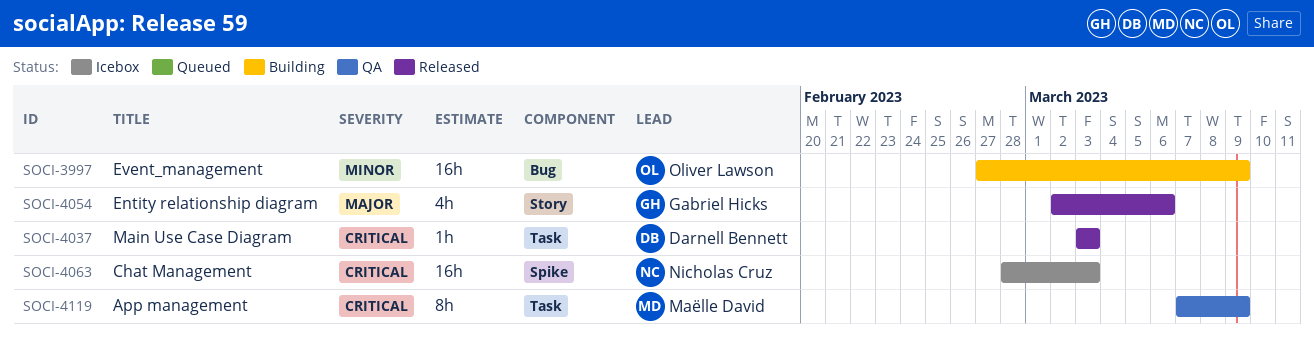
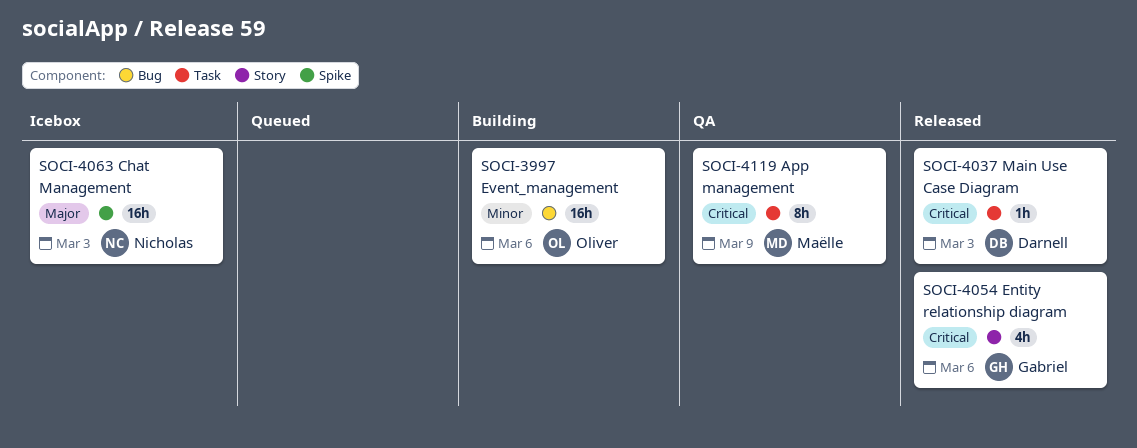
SOCI-3997, due: Mar 9 -> Mar 6
SOCI-4054, priority: Major -> Critical
SOCI-4063, priority: Critical -> Major

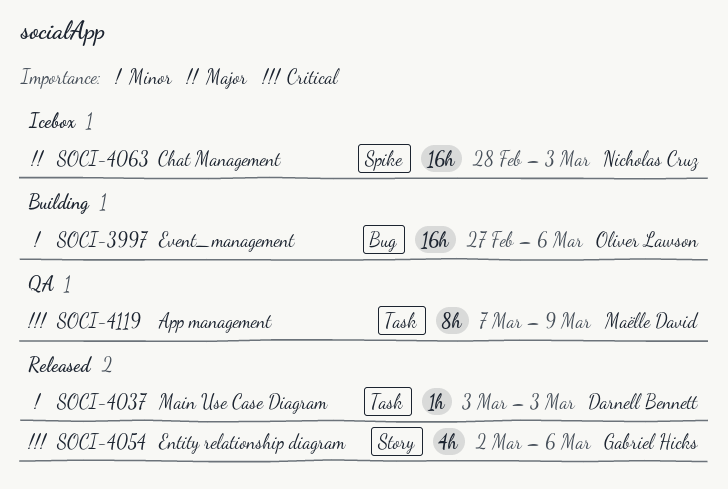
SOCI-4037, priority: Critical -> Minor

